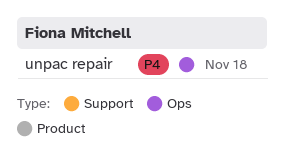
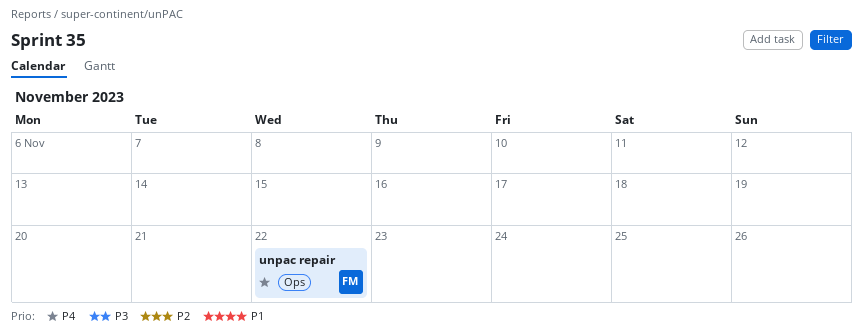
unpac repair, due: Nov 18 -> Nov 22

